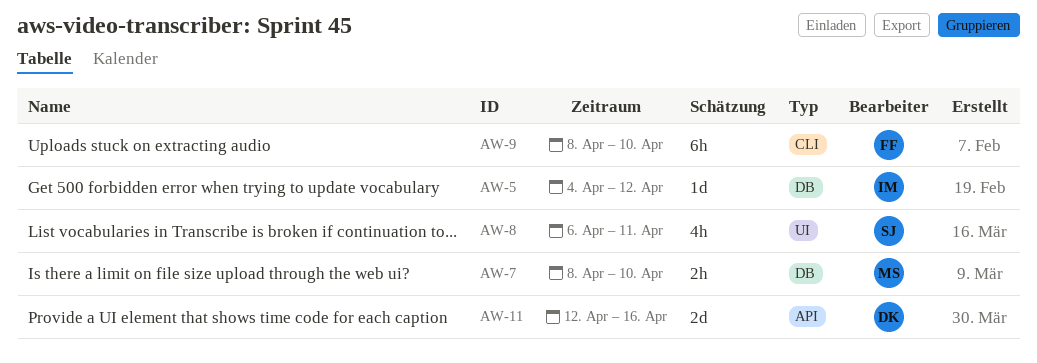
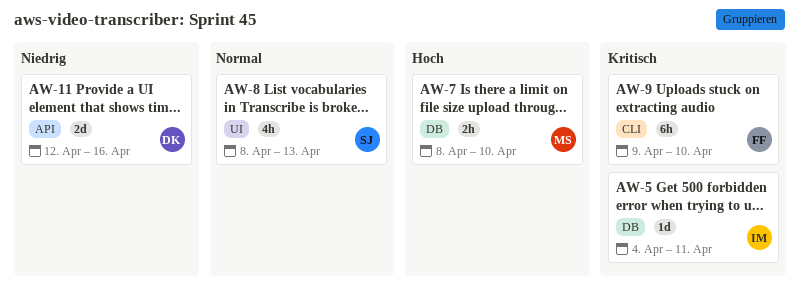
AW-5, due: Apr 12 -> Apr 11
AW-8, start: Apr 6 -> Apr 8
AW-8, due: Apr 11 -> Apr 13
AW-9, start: Apr 8 -> Apr 9

